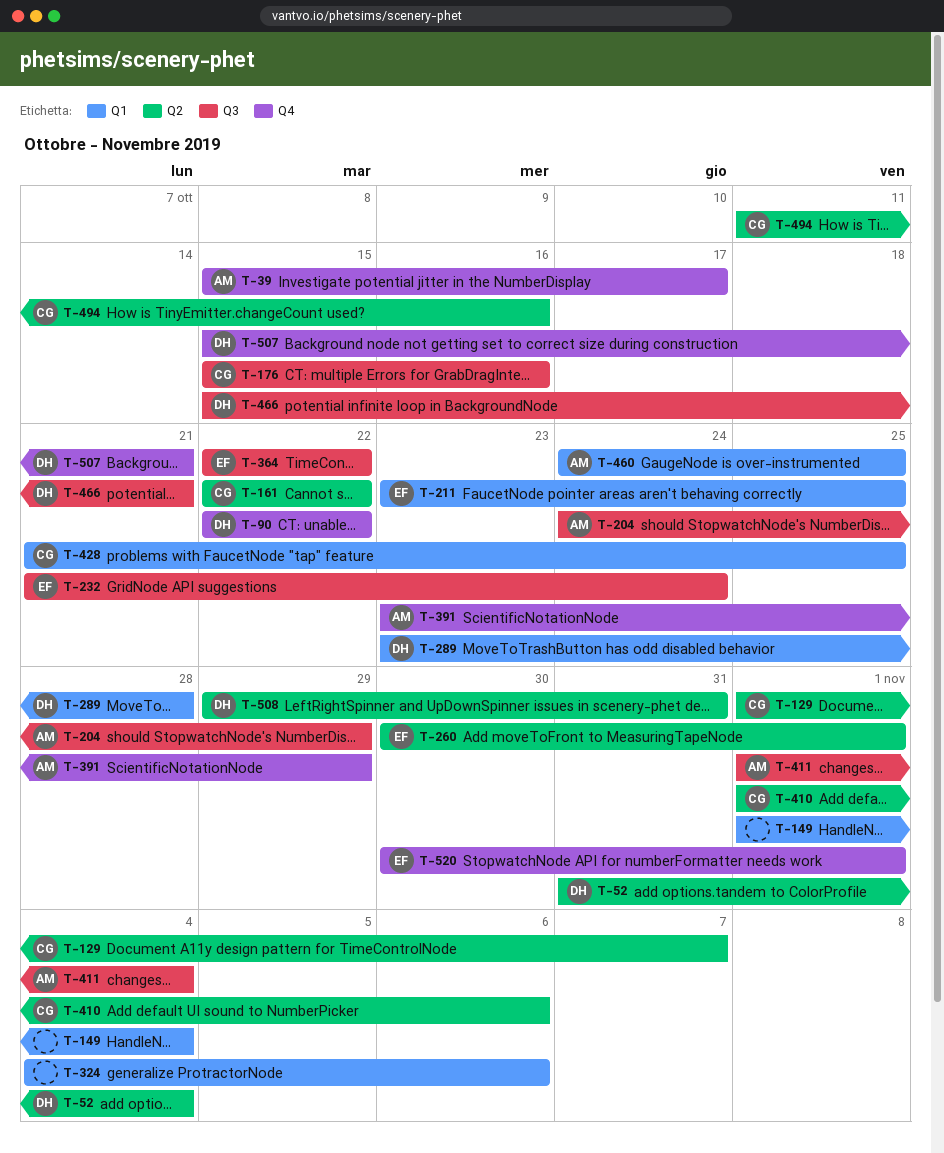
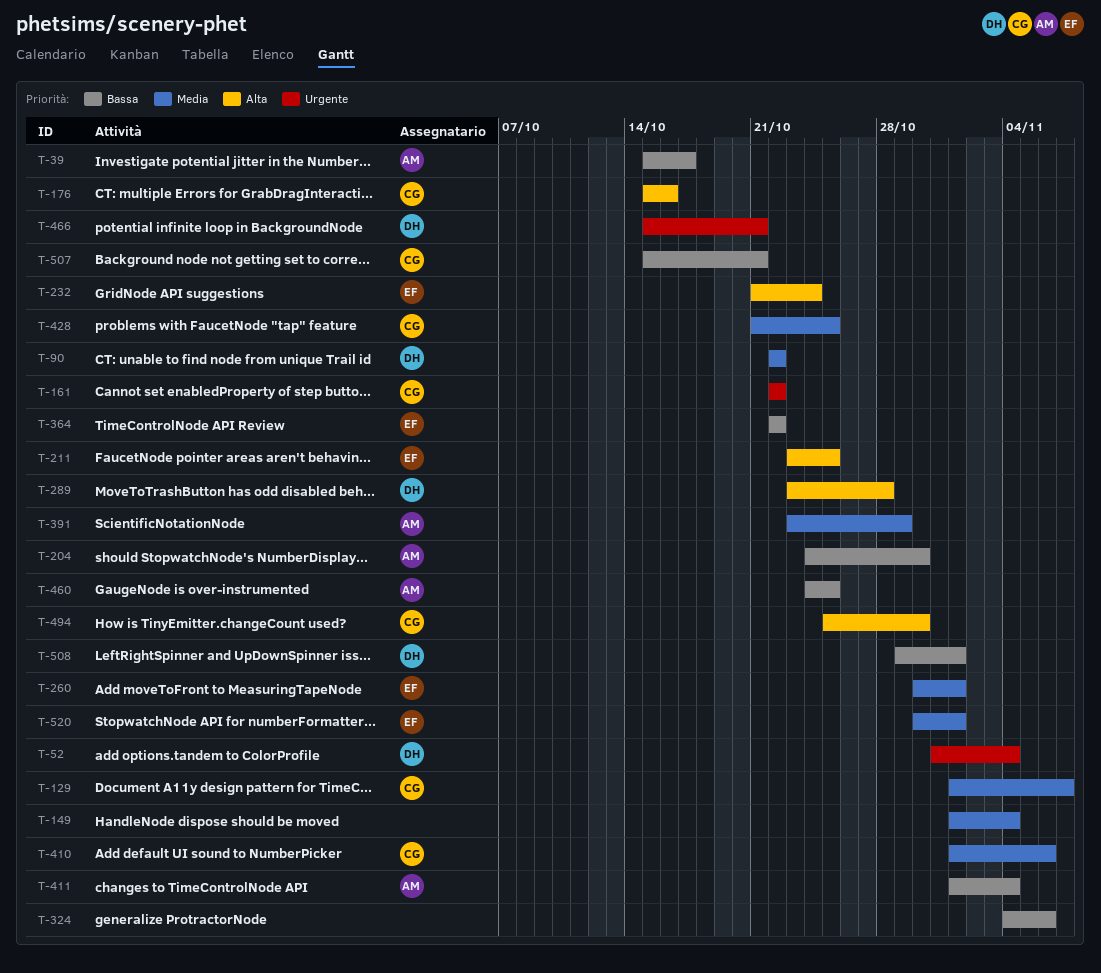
T-204, due: Oct 29 -> Oct 30
T-494, start: Oct 11 -> Oct 25
T-494, due: Oct 16 -> Oct 30
T-507, owner: DH -> CG
T-508, due: Oct 31 -> Nov 1

